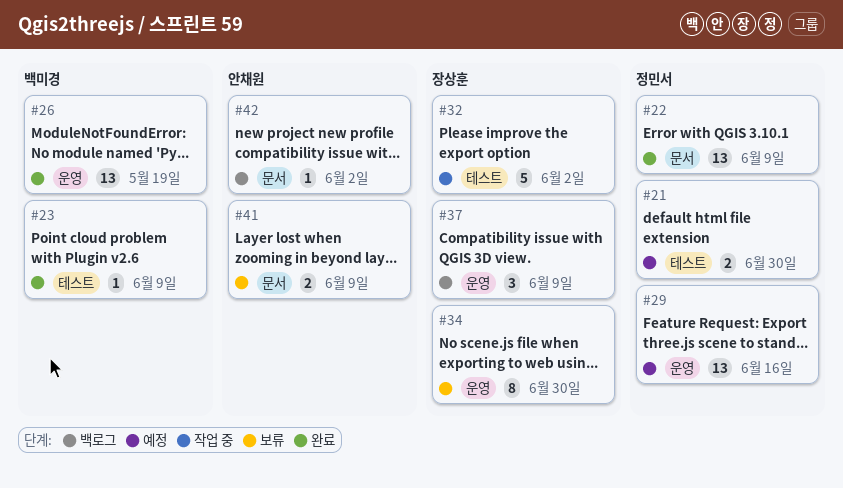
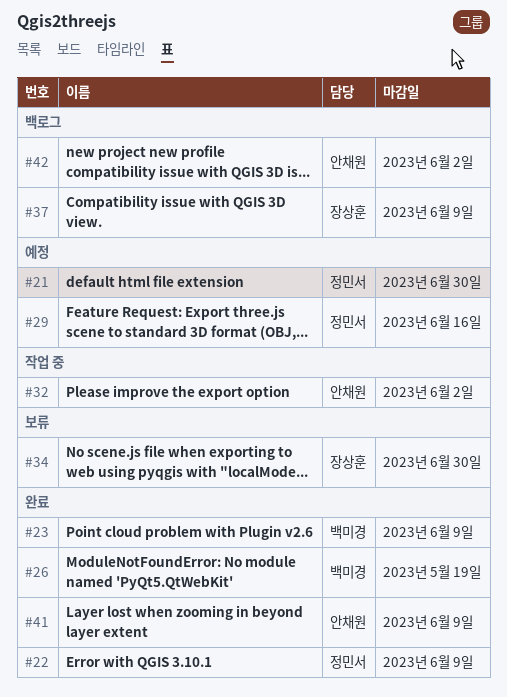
#32, owner: 장상훈 -> 안채원
#41, status: 보류 -> 완료

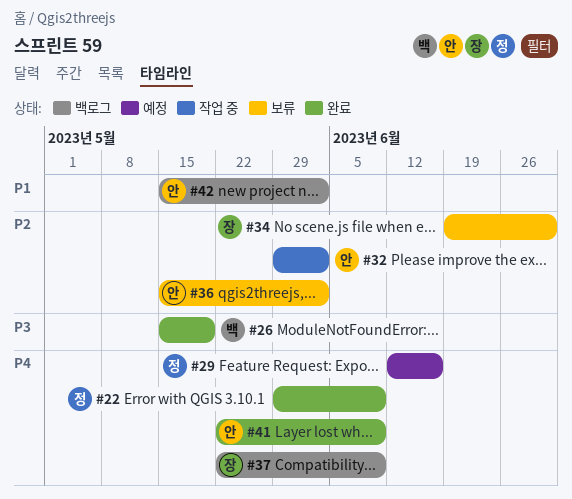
#21: present -> none
#23: present -> none
#36: none -> present

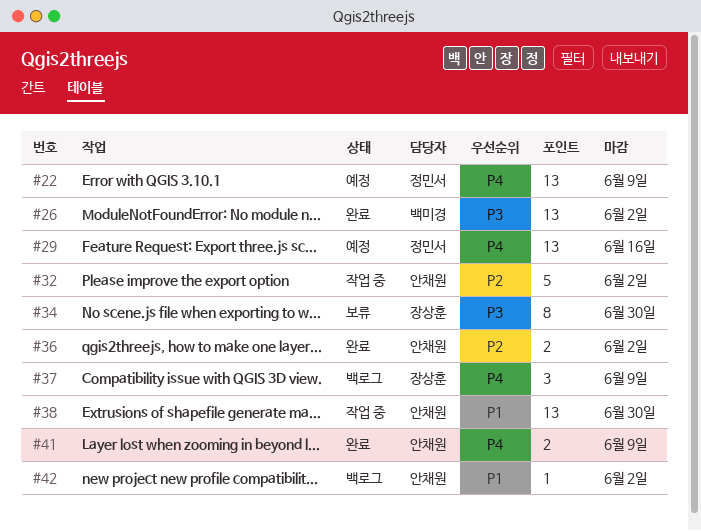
#22, status: 완료 -> 예정
#26, due: May 19 -> Jun 2
#34, priority: P2 -> P3
#36, status: 보류 -> 완료
#38: none -> present

